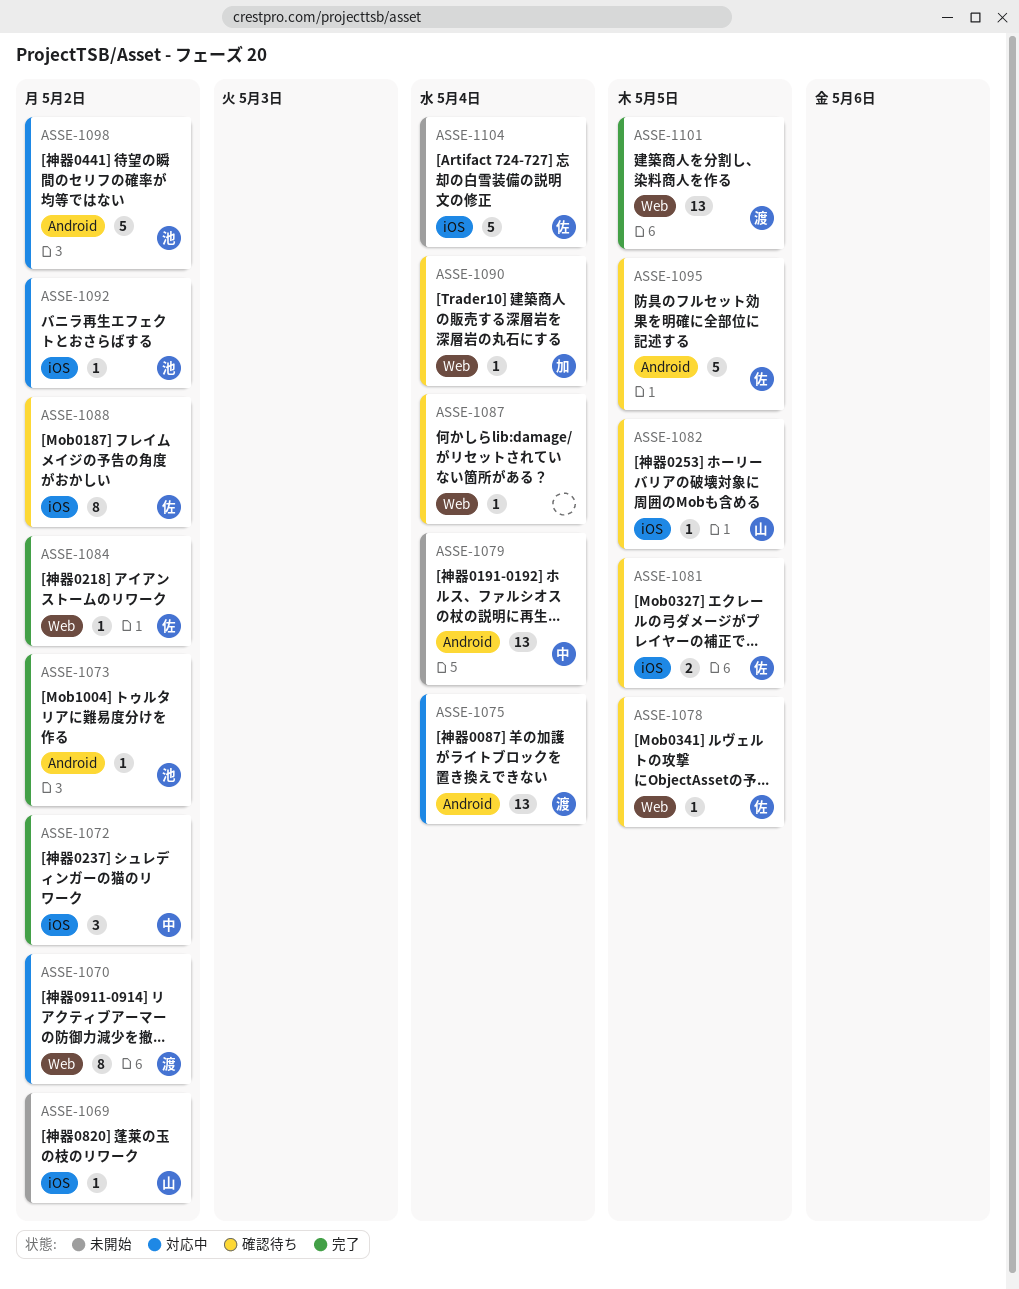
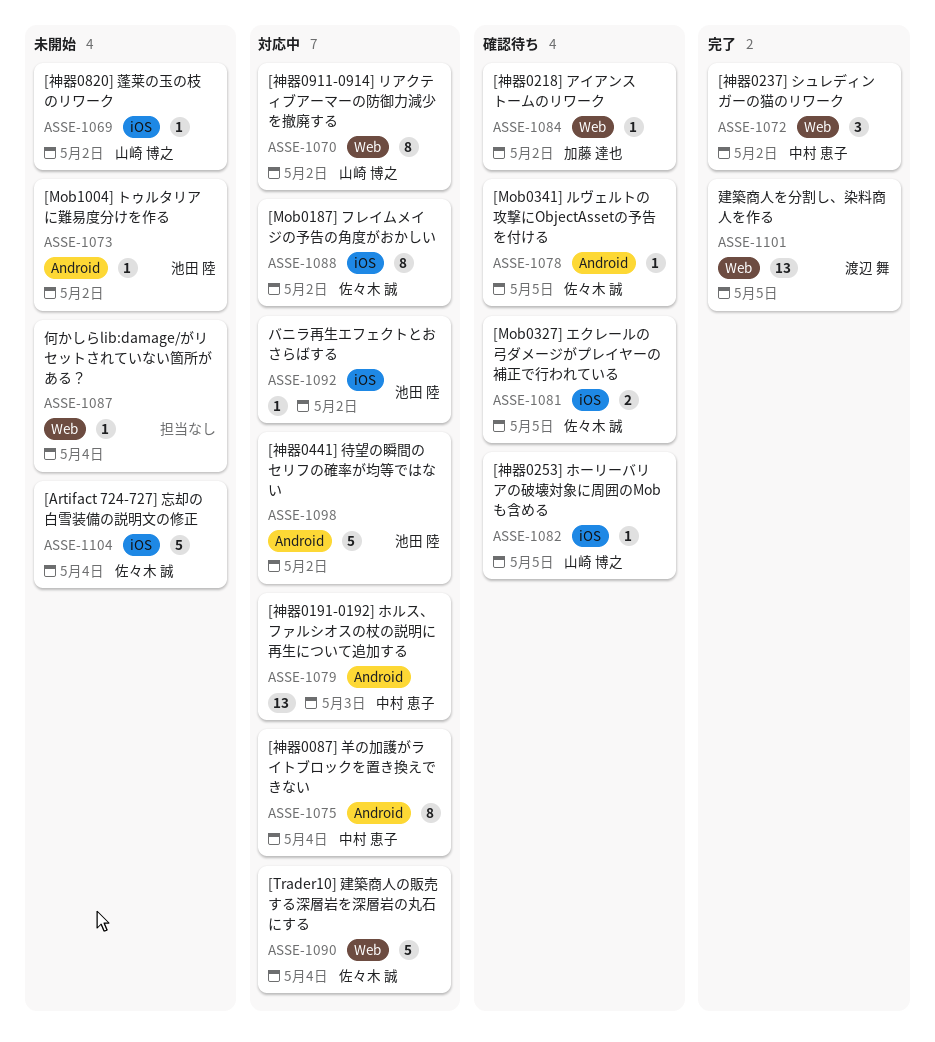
ASSE-1070, owner: 渡辺 舞 -> 山崎 博之
ASSE-1072, label: iOS -> Web
ASSE-1073, status: 完了 -> 未開始
ASSE-1075, owner: 渡辺 舞 -> 中村 恵子
ASSE-1075, estimate: 13 -> 8
ASSE-1078, label: Web -> Android
ASSE-1079, status: 未開始 -> 対応中
ASSE-1079, due: May 4 -> May 3
ASSE-1084, status: 完了 -> 確認待ち
ASSE-1084, owner: 佐々木 誠 -> 加藤 達也
ASSE-1087, status: 確認待ち -> 未開始
ASSE-1088, status: 確認待ち -> 対応中
ASSE-1090, status: 確認待ち -> 対応中
ASSE-1090, owner: 加藤 達也 -> 佐々木 誠
ASSE-1090, estimate: 1 -> 5
ASSE-1095: present -> none

